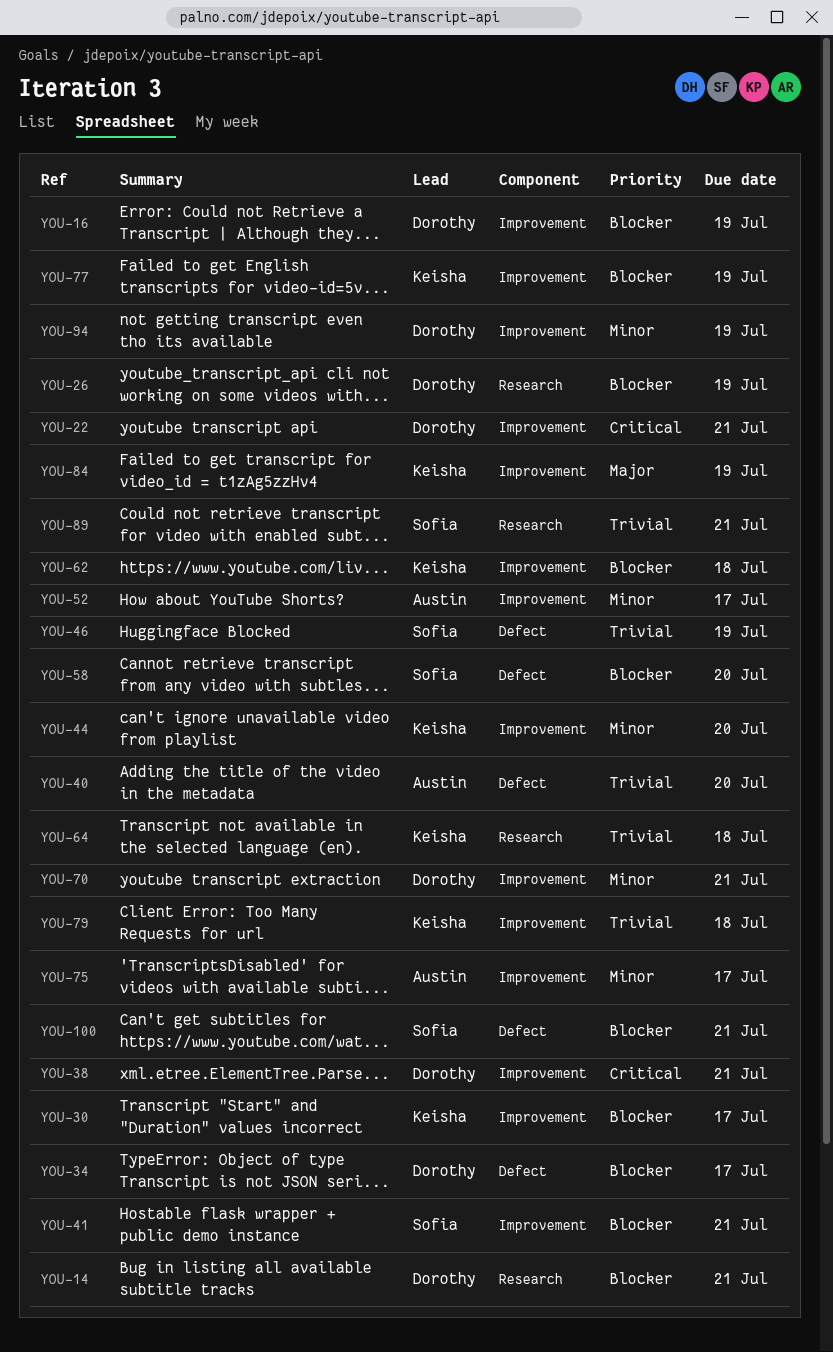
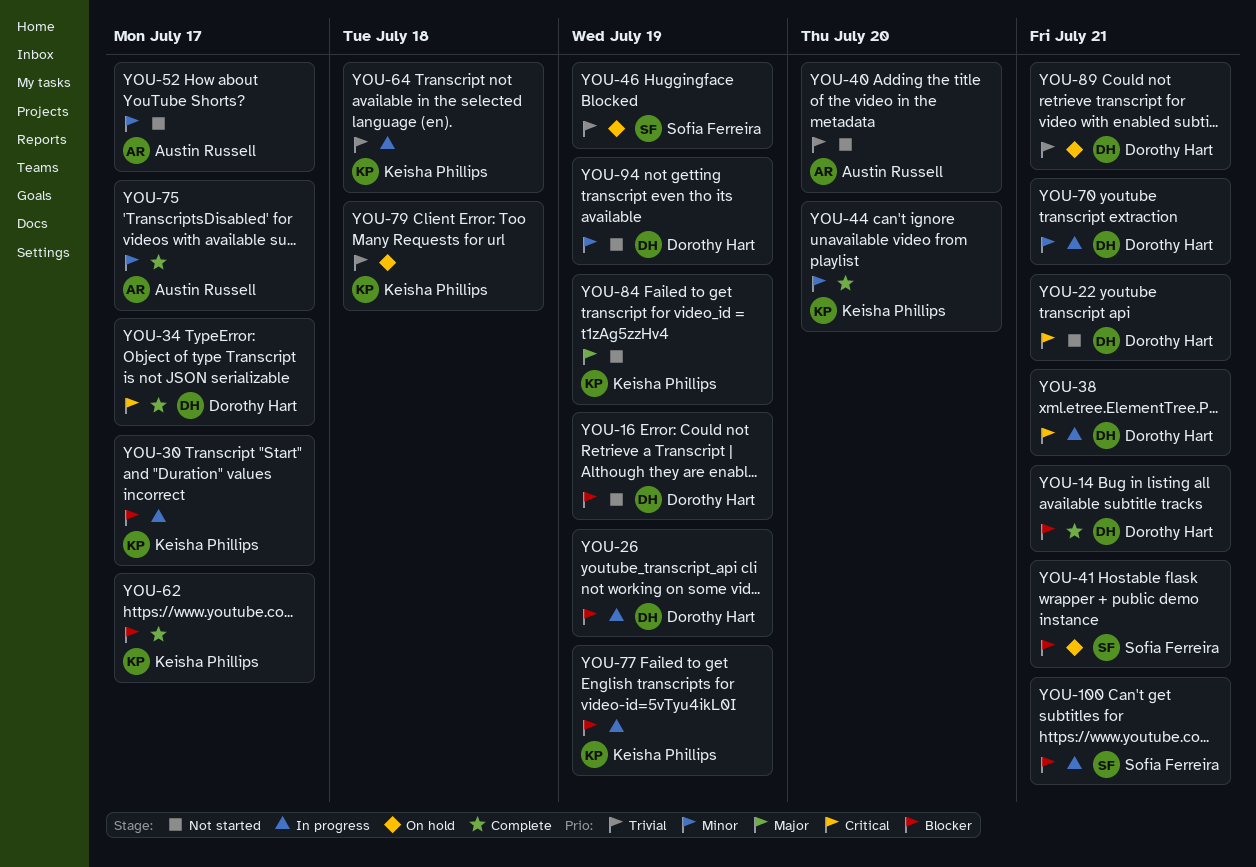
YOU-34, priority: Blocker -> Critical
YOU-58: present -> none
YOU-62, due: Jul 18 -> Jul 17
YOU-89, owner: Sofia Ferreira -> Dorothy Hart

